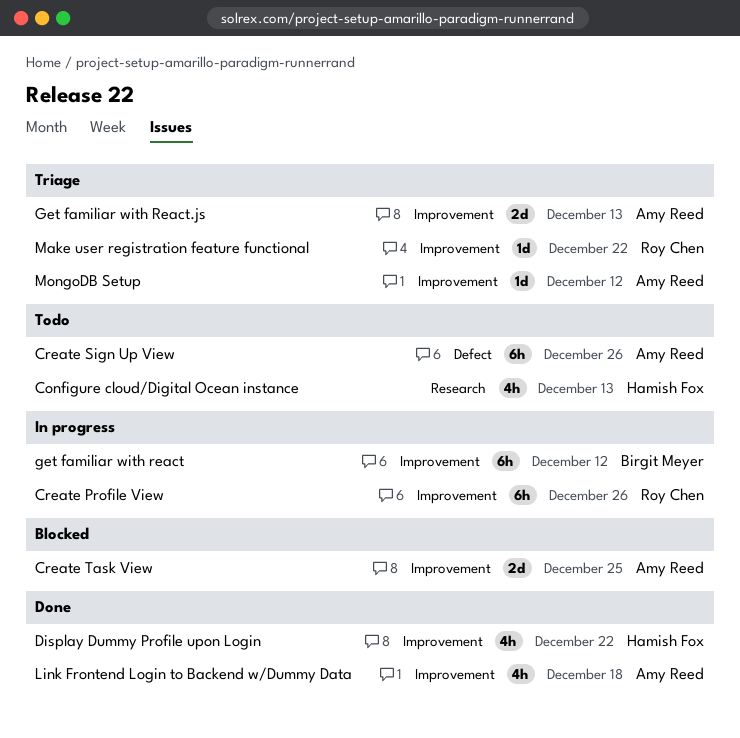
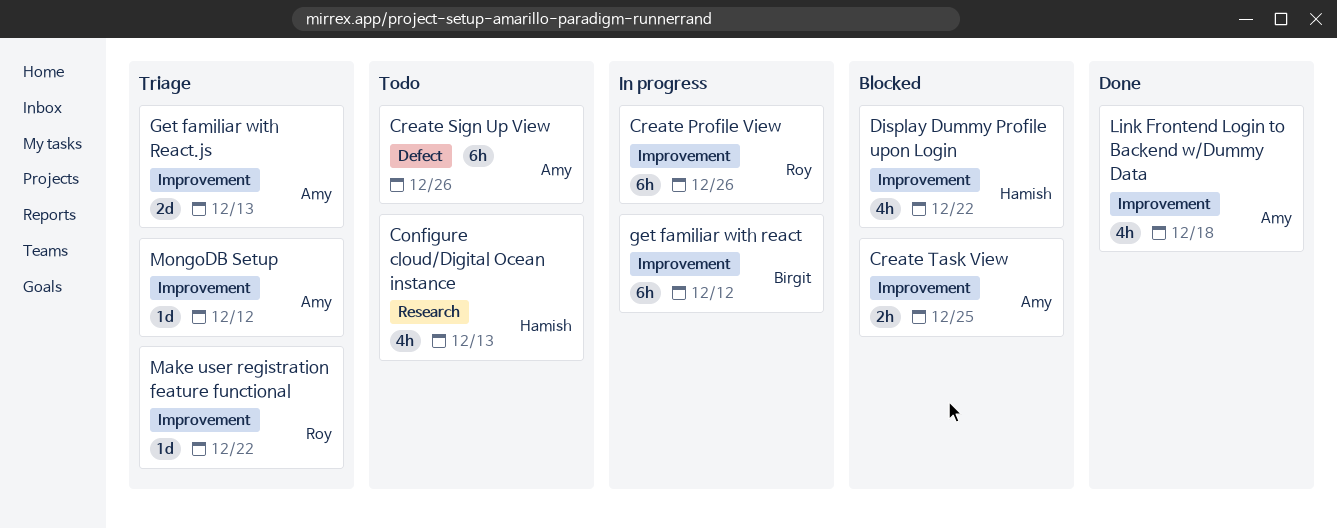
Create Task View, estimate: 2d -> 2h
Display Dummy Profile upon Login, status: Done -> Blocked

